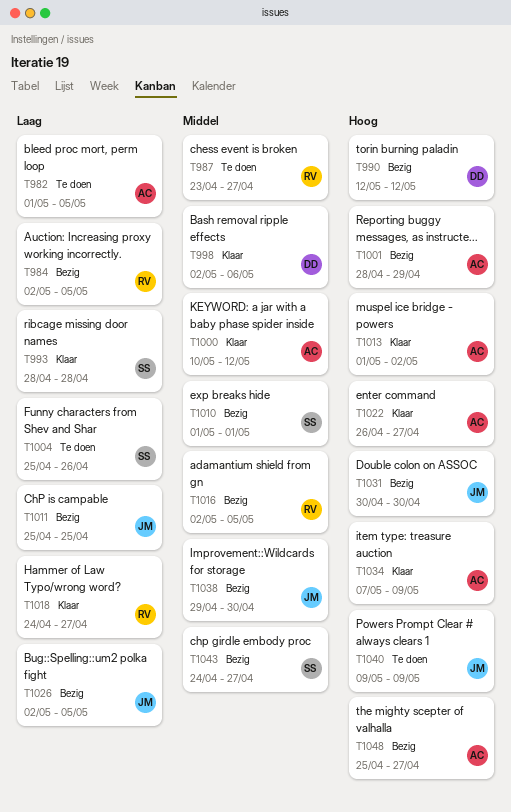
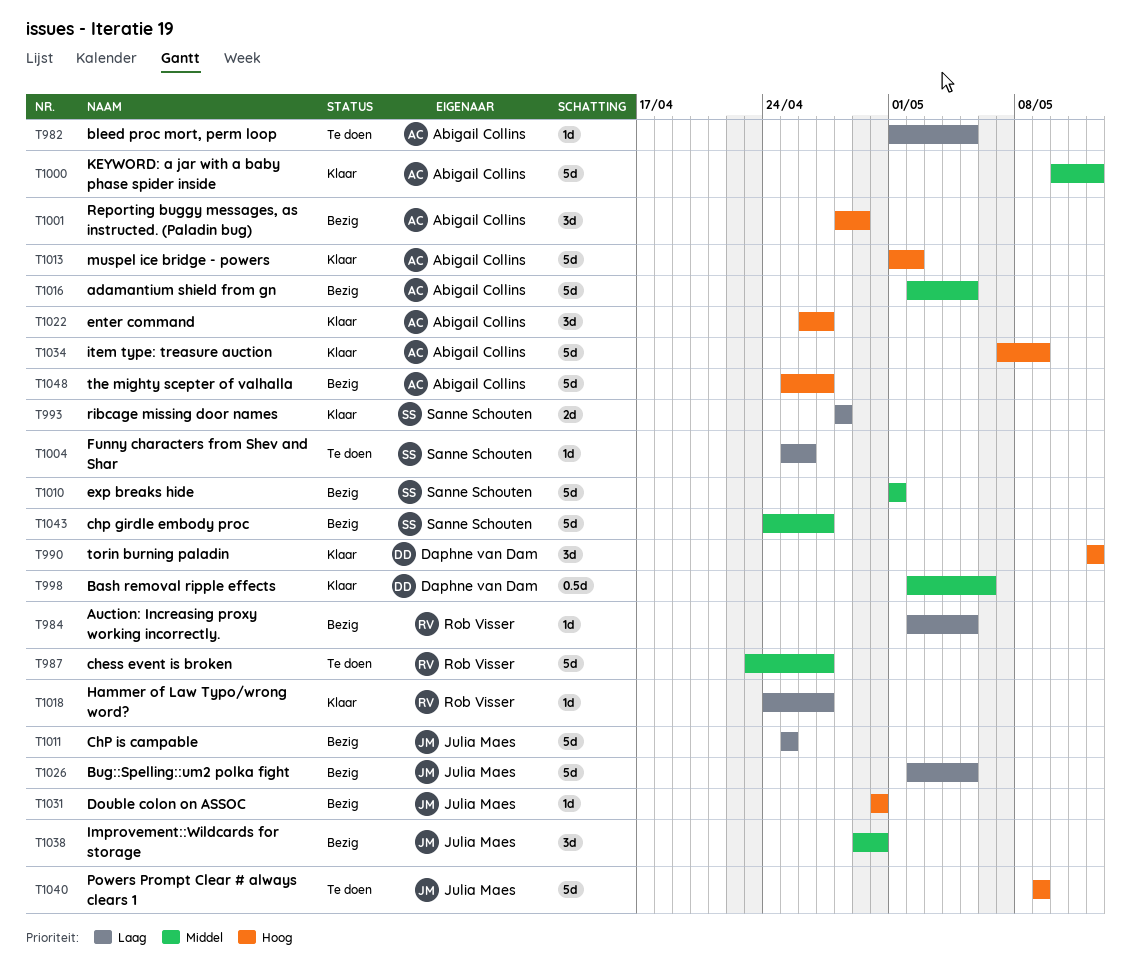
T990, status: Bezig -> Klaar
T1016, owner: Rob Visser -> Abigail Collins

